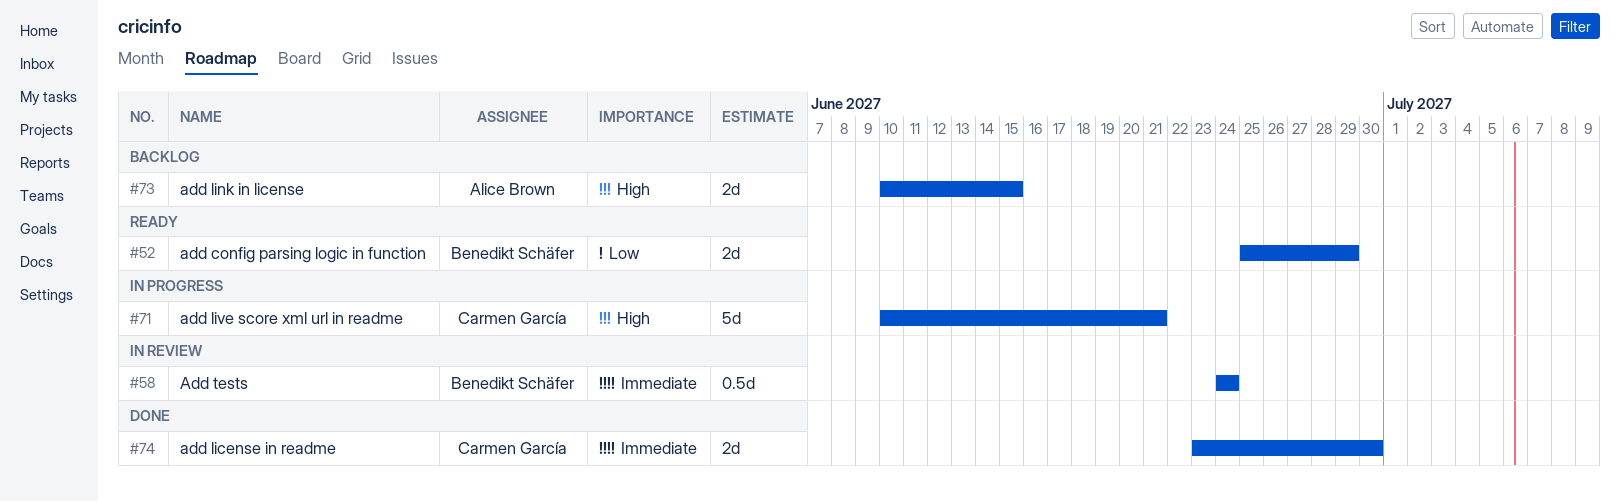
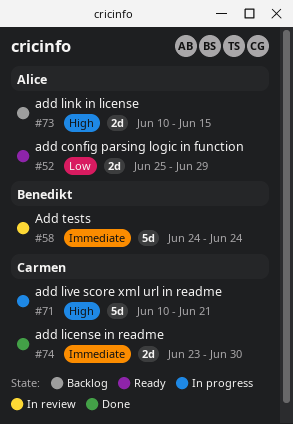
#52, owner: Benedikt Schäfer -> Alice Brown
#58, estimate: 0.5d -> 5d

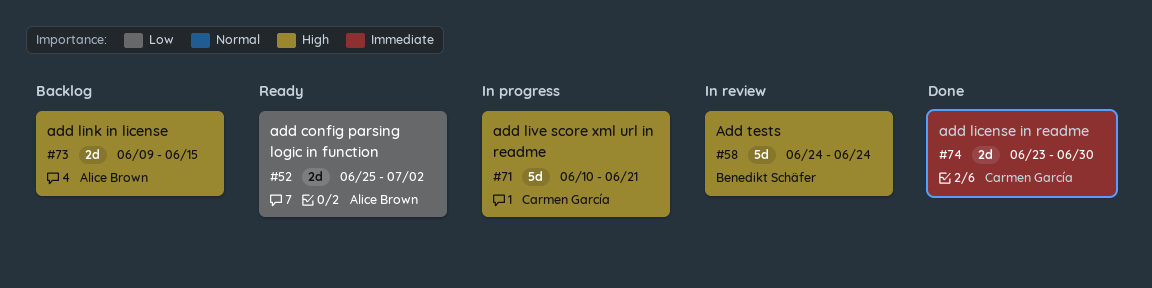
#52, due: Jun 29 -> Jul 2
#58, priority: Immediate -> High
#73, start: Jun 10 -> Jun 9

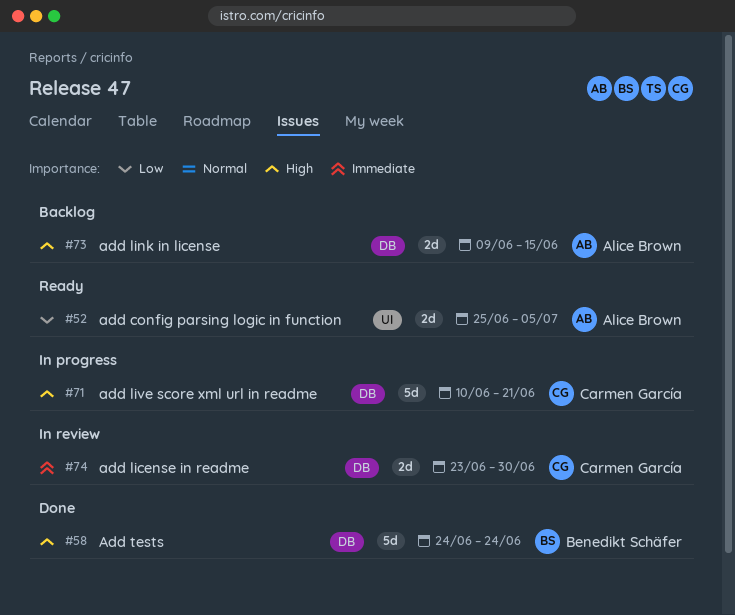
#52, due: Jul 2 -> Jul 5
#58, status: In review -> Done
#74, status: Done -> In review

